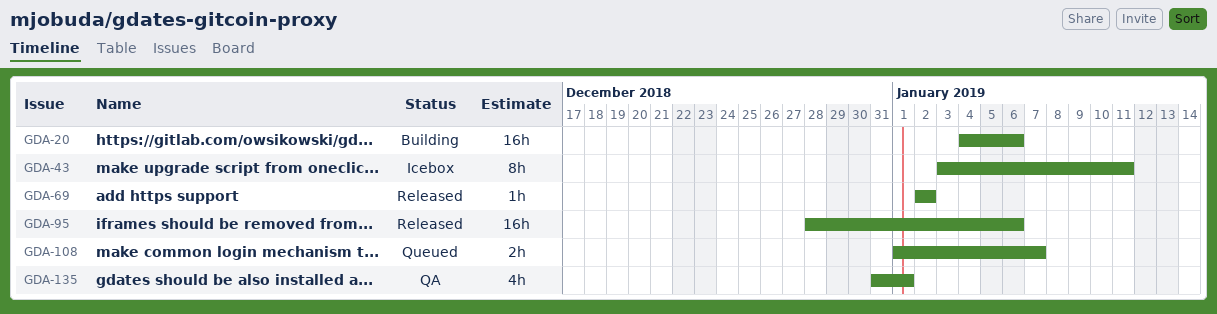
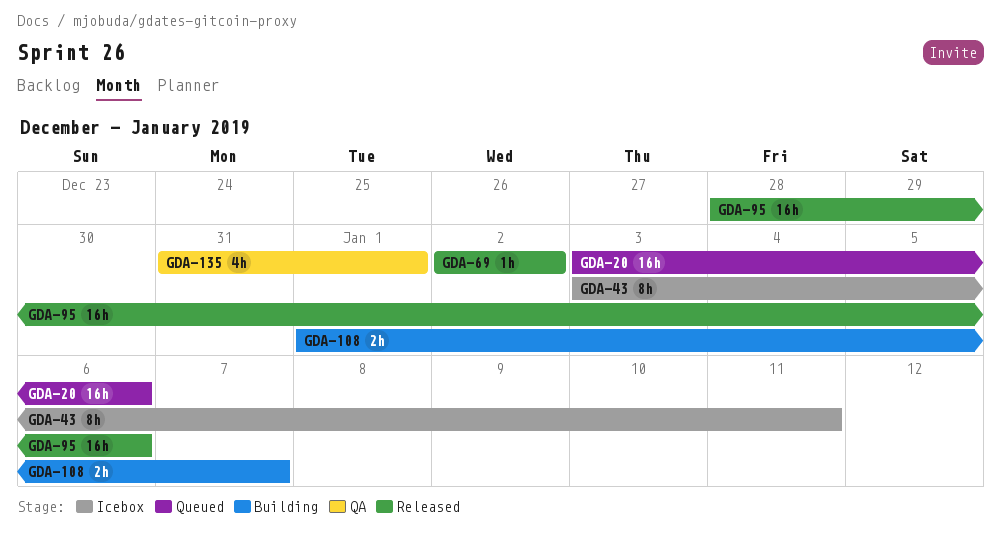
GDA-20, status: Building -> Queued
GDA-20, start: Jan 4 -> Jan 3
GDA-108, status: Queued -> Building

